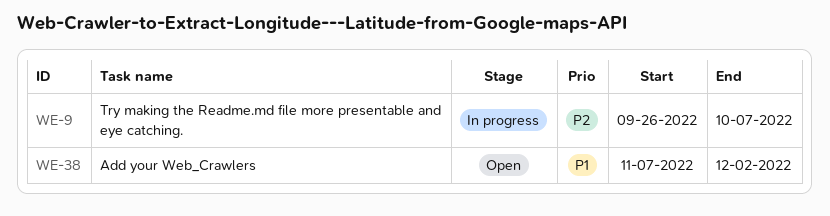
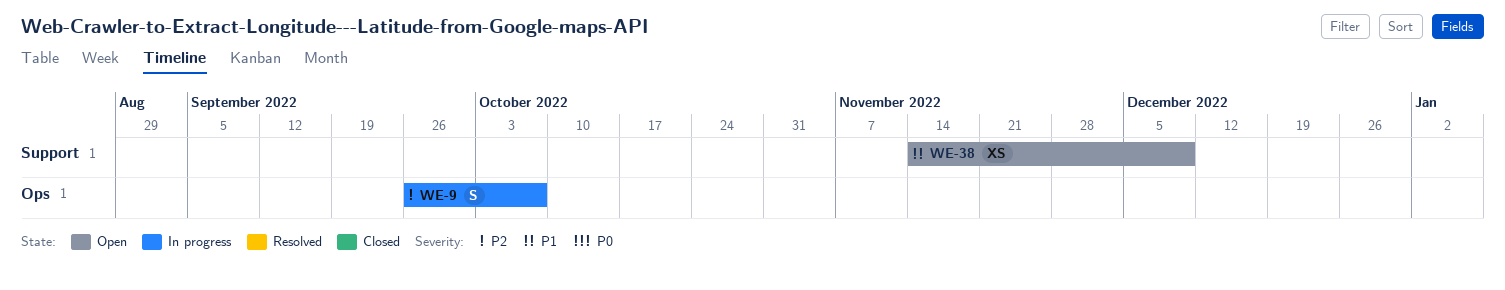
WE-38, start: Nov 7 -> Nov 14
WE-38, due: Dec 2 -> Dec 9

